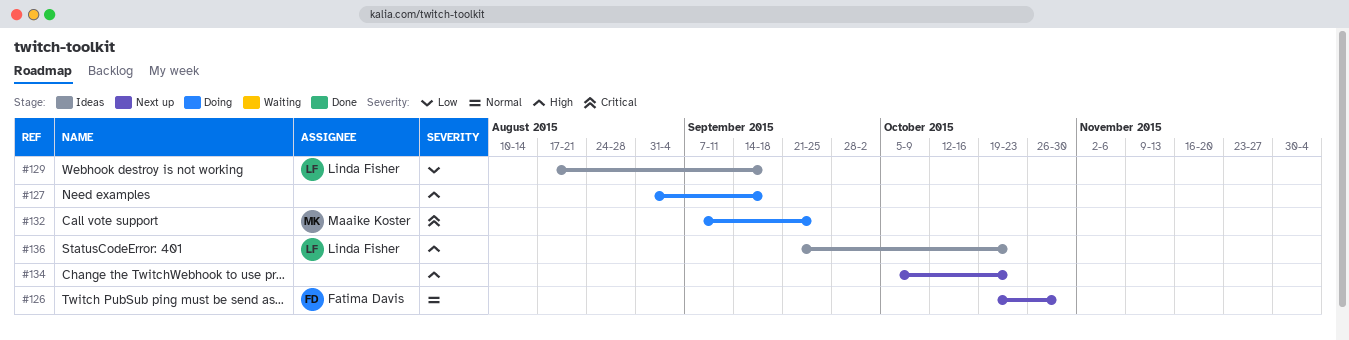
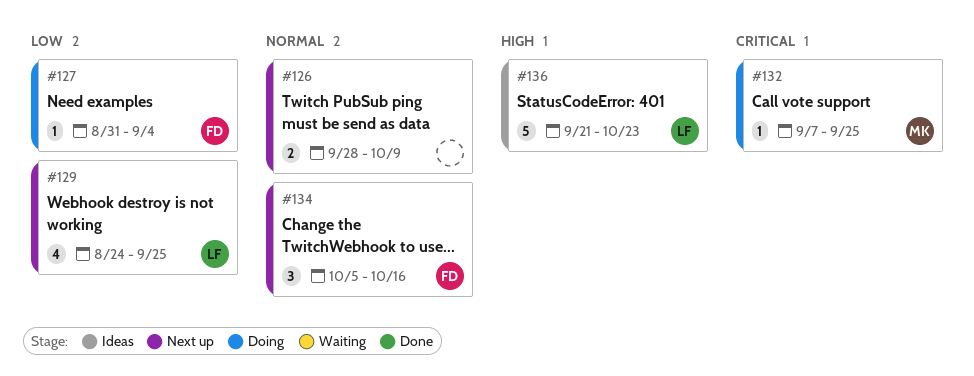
#126, owner: Fatima Davis -> none
#126, start: Oct 19 -> Sep 28
#126, due: Oct 30 -> Oct 9
#127, owner: none -> Fatima Davis
#127, priority: High -> Low
#127, due: Sep 18 -> Sep 4
#129, status: Ideas -> Next up
#129, start: Aug 17 -> Aug 24
#129, due: Sep 18 -> Sep 25
#134, owner: none -> Fatima Davis
#134, priority: High -> Normal
#134, due: Oct 23 -> Oct 16

